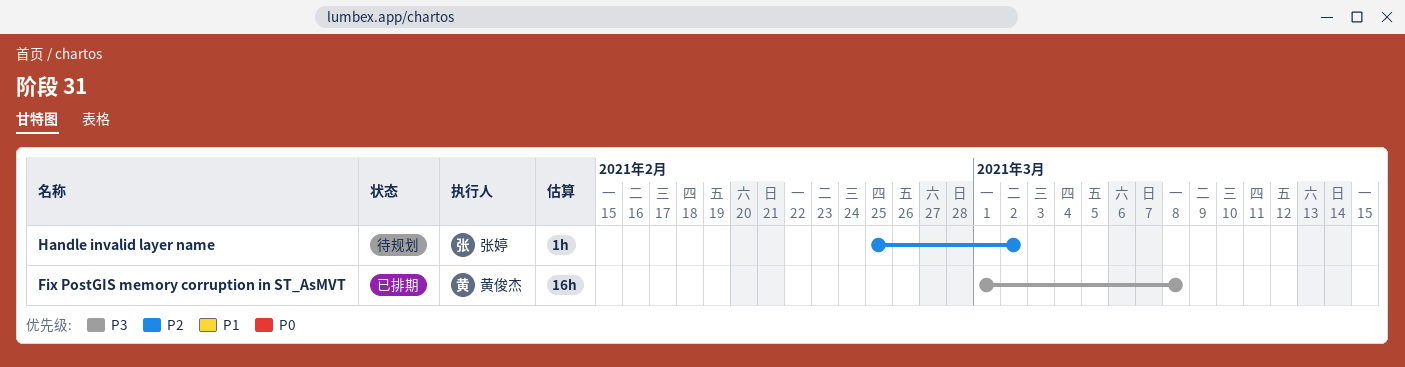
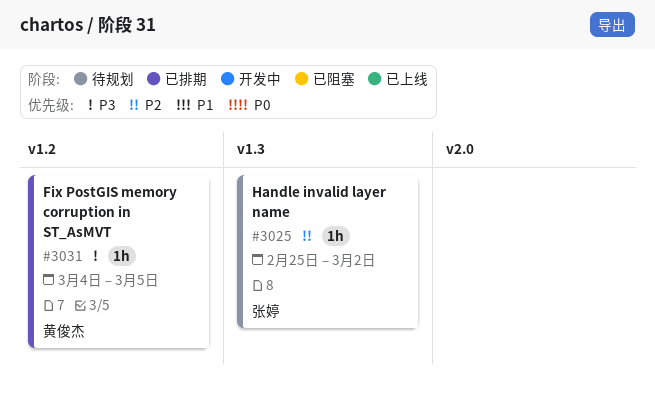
Fix PostGIS memory corruption in ST_AsMVT, estimate: 16h -> 1h
Fix PostGIS memory corruption in ST_AsMVT, start: Mar 1 -> Mar 4
Fix PostGIS memory corruption in ST_AsMVT, due: Mar 8 -> Mar 5

